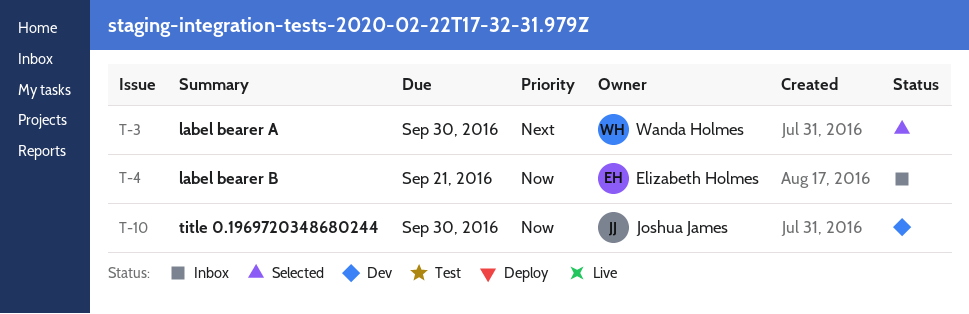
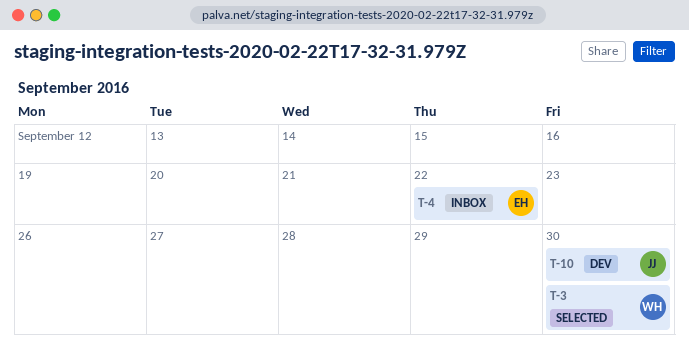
T-4, due: Sep 21 -> Sep 22

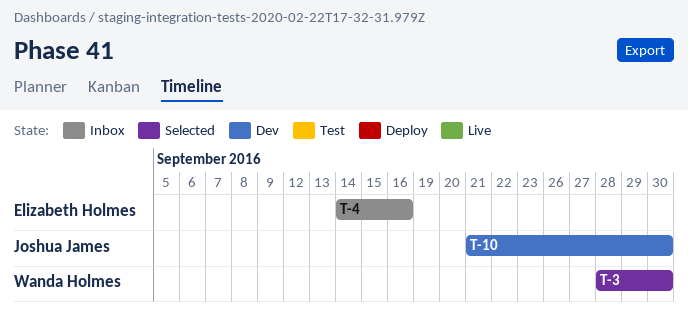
T-4, due: Sep 22 -> Sep 16

